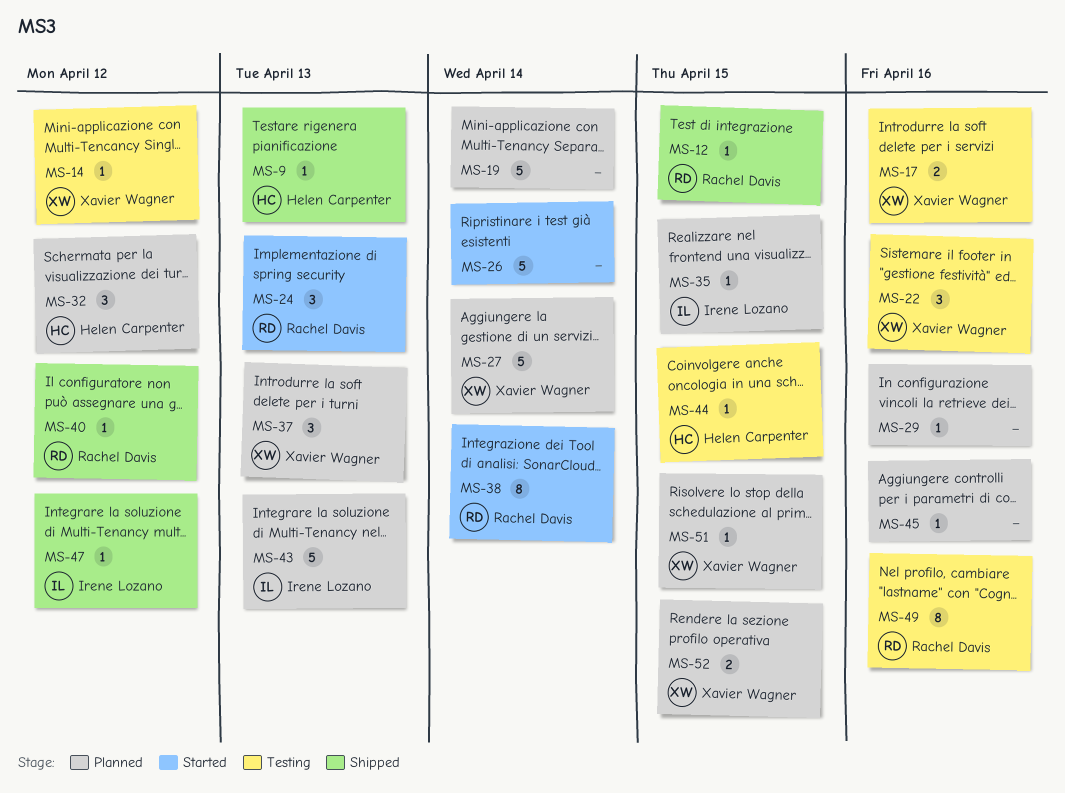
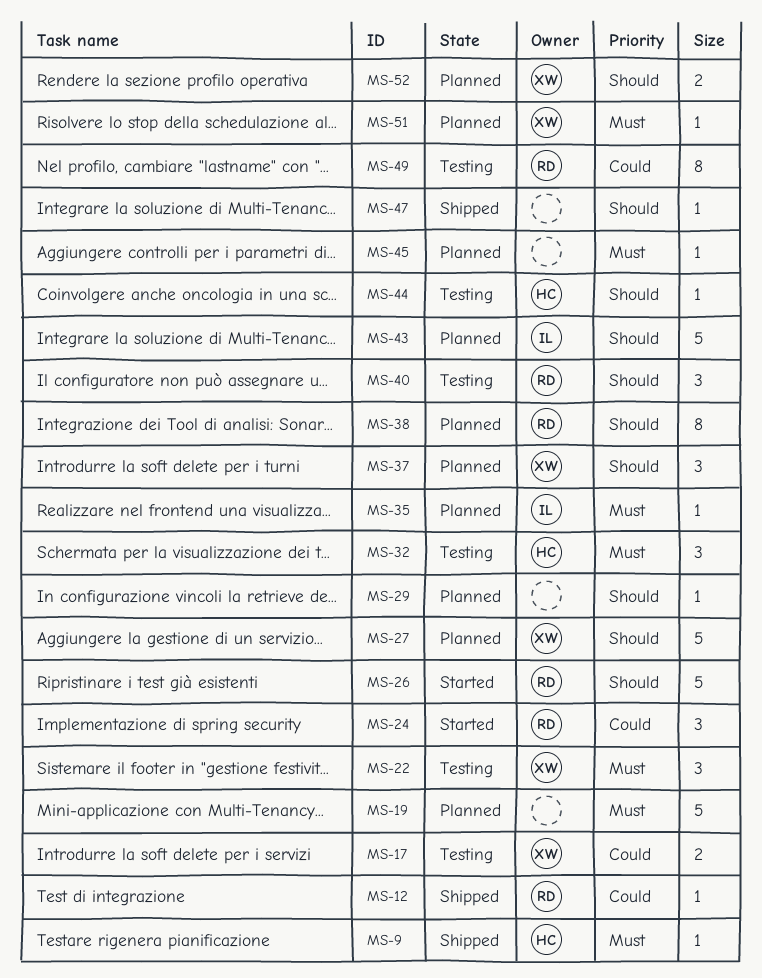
MS-14: present -> none
MS-26, owner: none -> Rachel Davis
MS-32, status: Planned -> Testing
MS-38, status: Started -> Planned
MS-40, status: Shipped -> Testing
MS-40, estimate: 1 -> 3
MS-47, owner: Irene Lozano -> none

